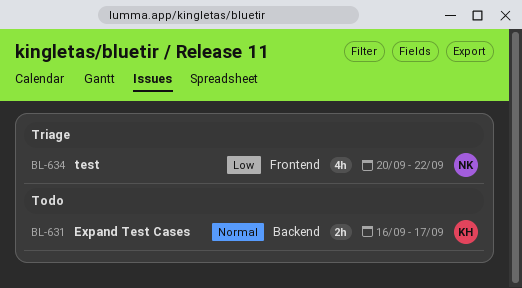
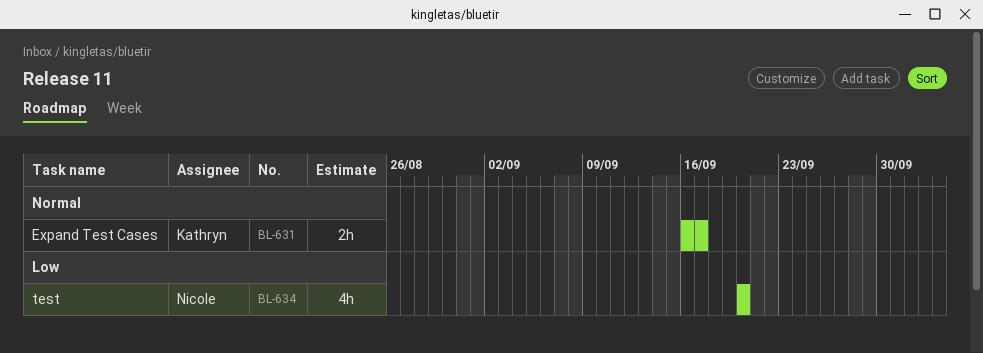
BL-634, due: Sep 22 -> Sep 20

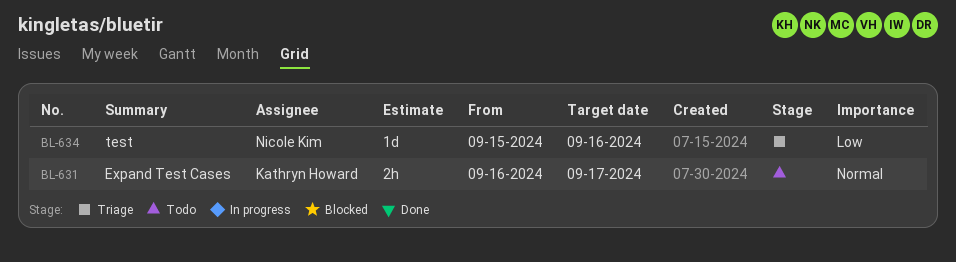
BL-634, estimate: 4h -> 1d
BL-634, start: Sep 20 -> Sep 15
BL-634, due: Sep 20 -> Sep 16

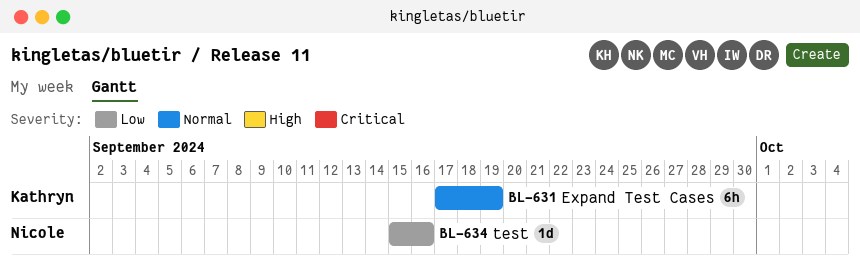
BL-631, estimate: 2h -> 6h
BL-631, start: Sep 16 -> Sep 17
BL-631, due: Sep 17 -> Sep 19

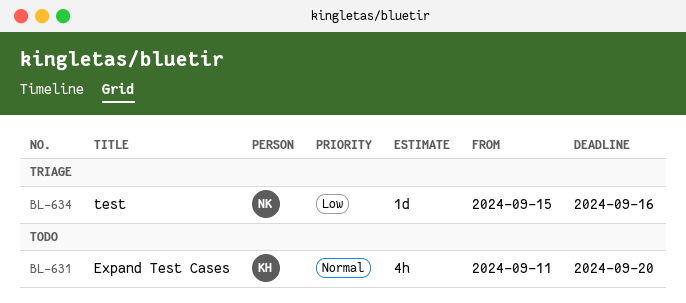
BL-631, estimate: 6h -> 4h
BL-631, start: Sep 17 -> Sep 11
BL-631, due: Sep 19 -> Sep 20

